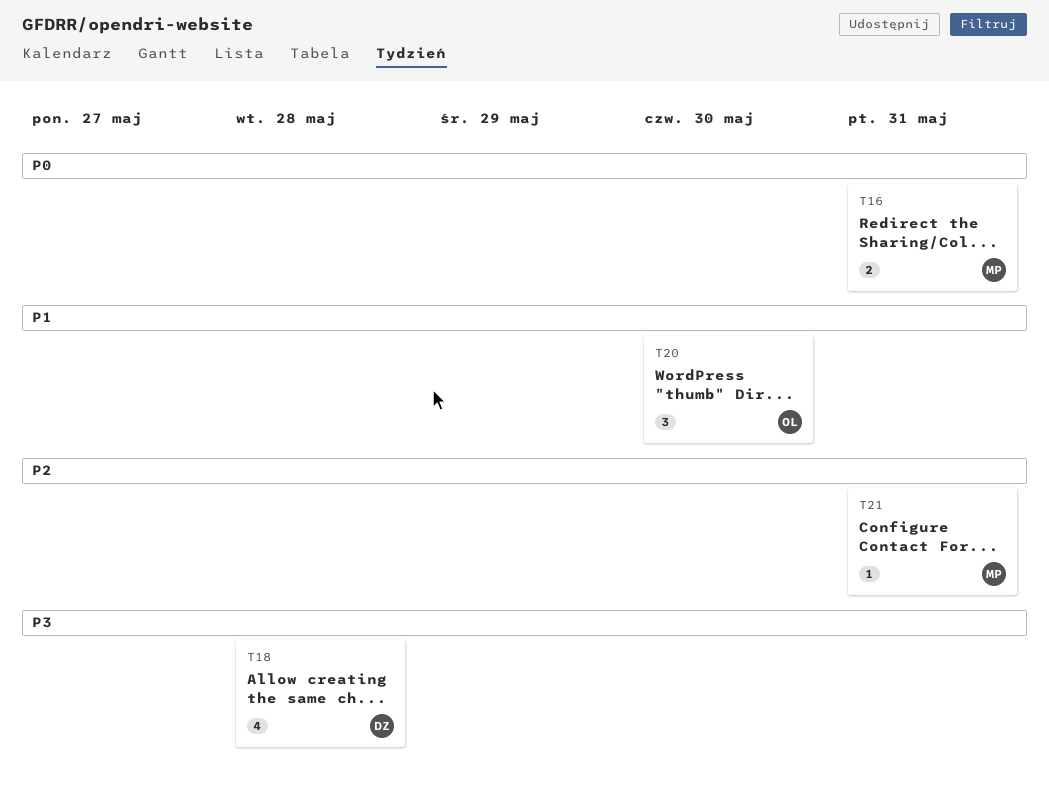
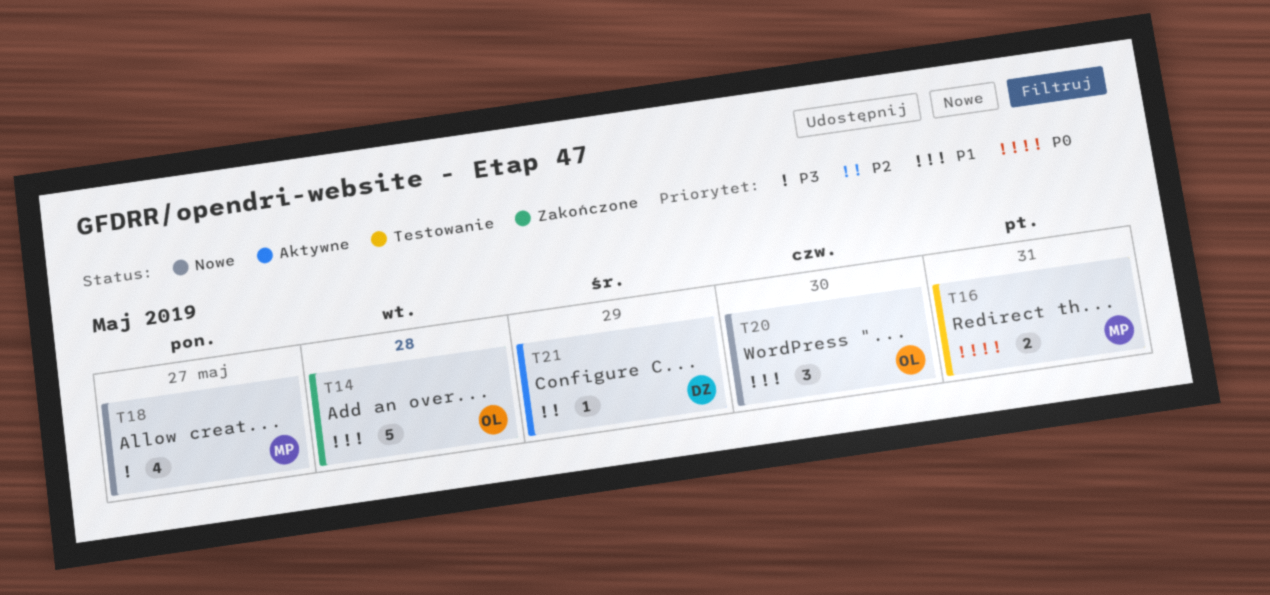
T14: none -> present
T18, owner: DZ -> MP
T18, due: May 28 -> May 27
T21, owner: MP -> DZ
T21, due: May 31 -> May 29

